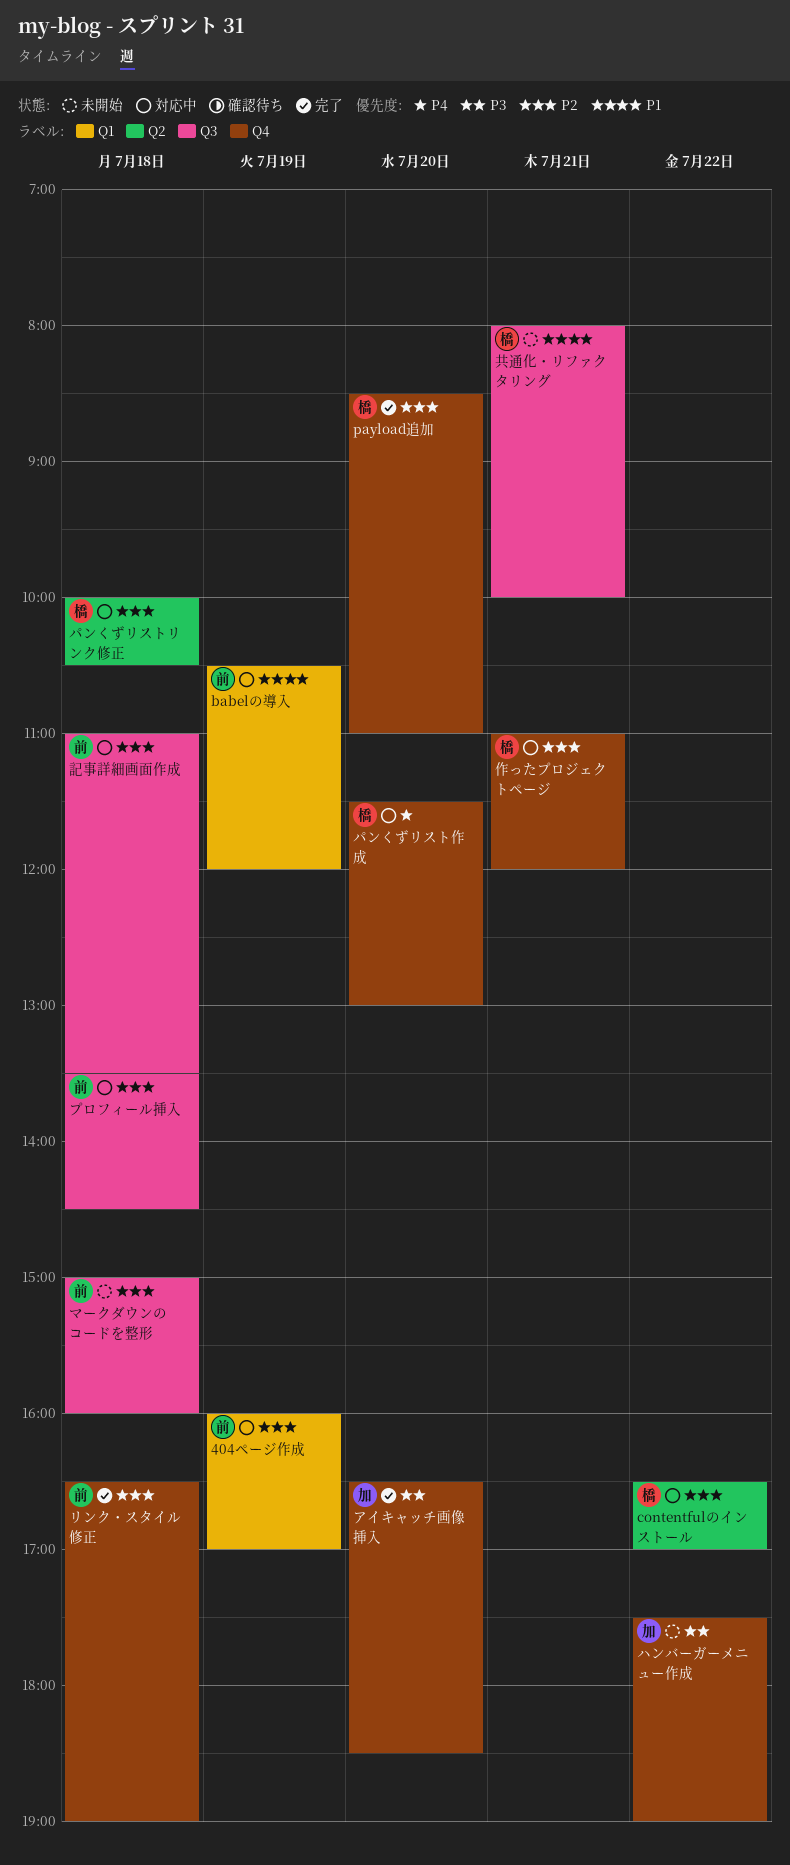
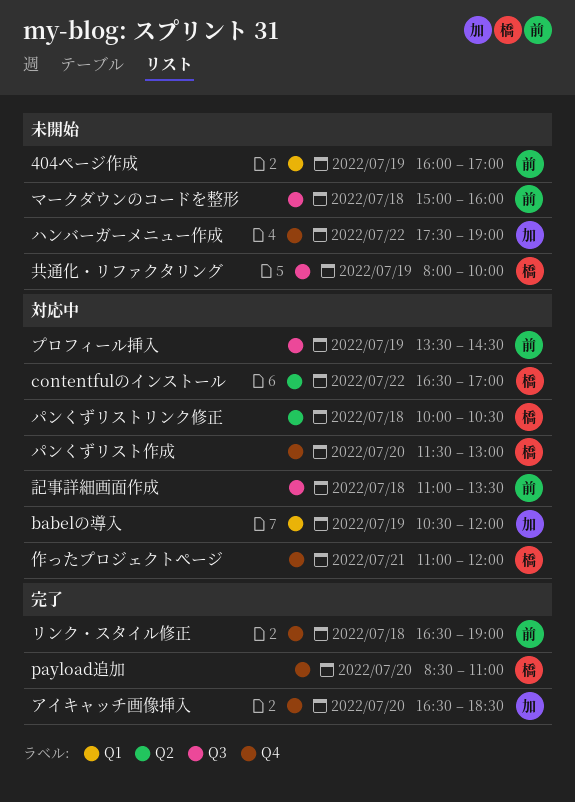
404ページ作成, status: 対応中 -> 未開始
babelの導入, owner: 前 -> 加
プロフィール挿入, day: Jul 18 -> Jul 19
共通化・リファクタリング, day: Jul 21 -> Jul 19

